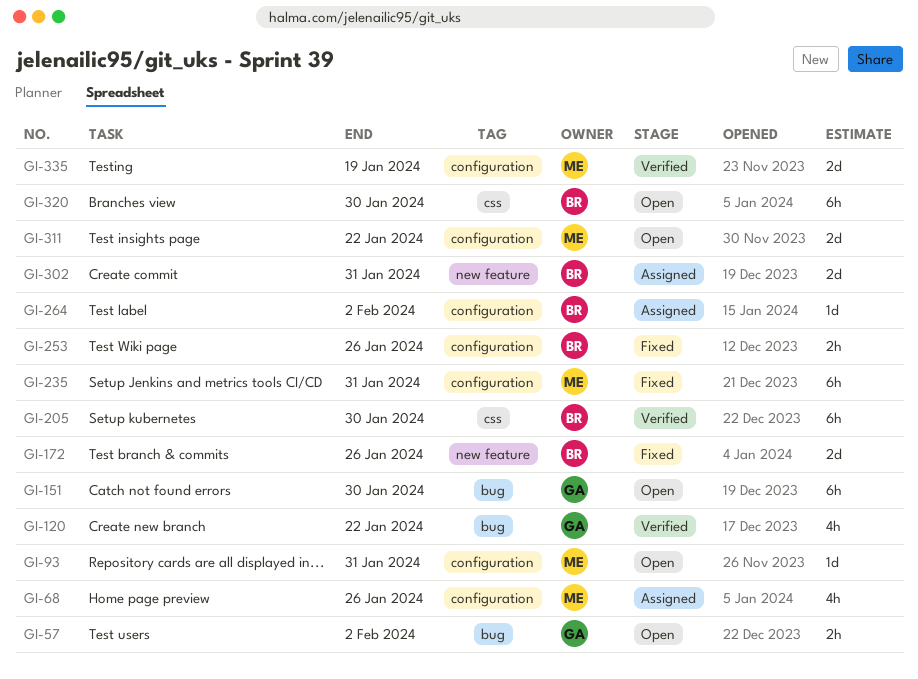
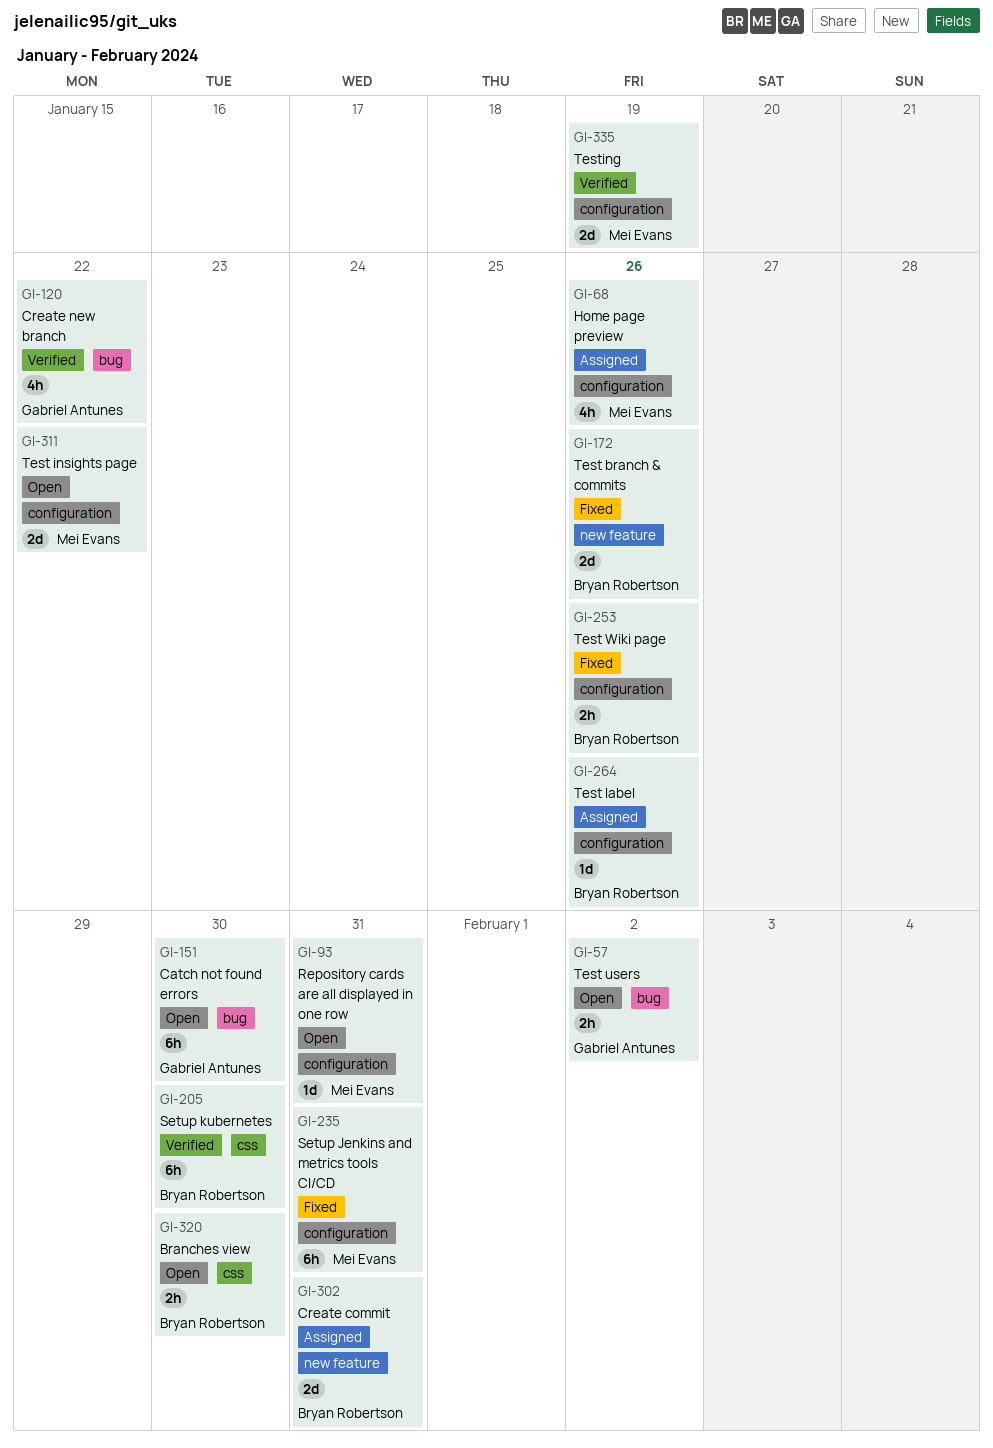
GI-264, due: Feb 2 -> Jan 26
GI-320, estimate: 6h -> 2h

